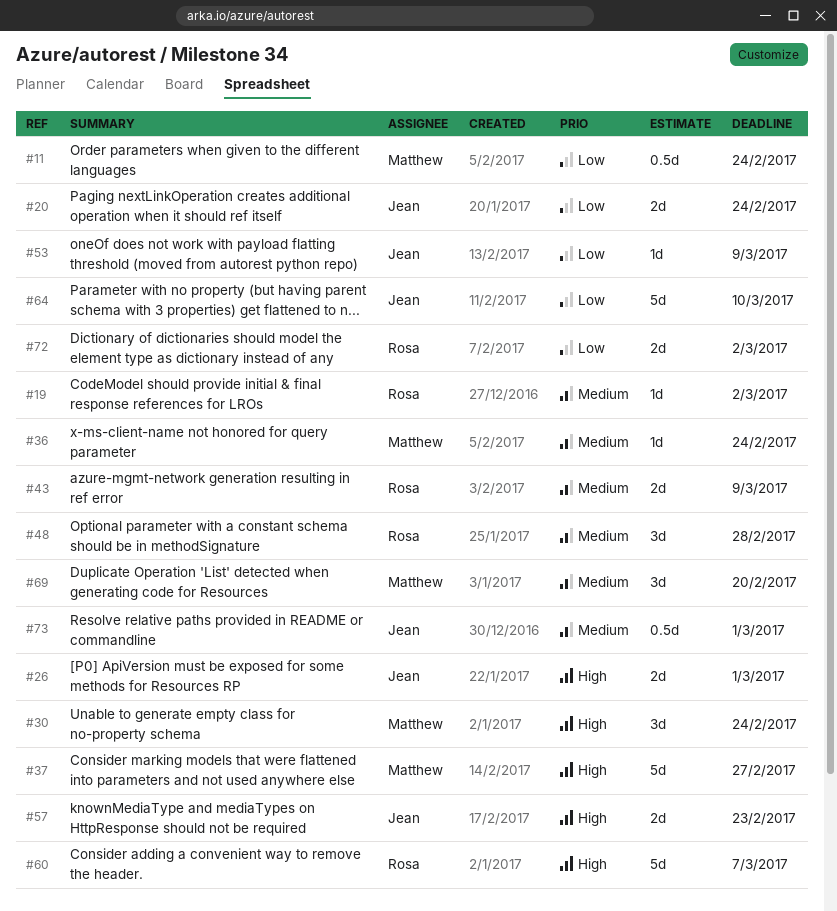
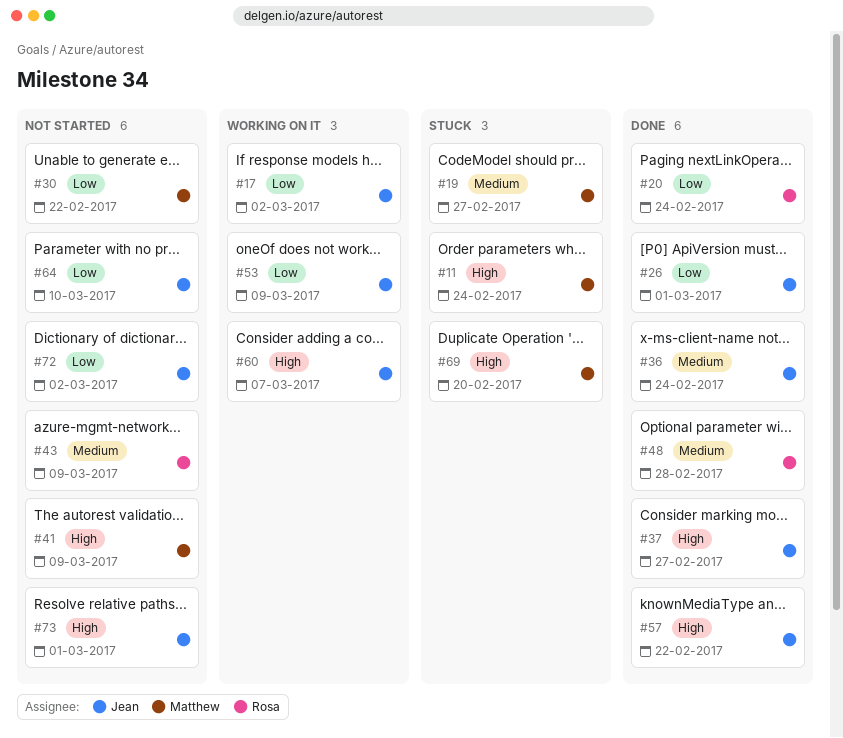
#11, priority: Low -> High
#17: none -> present
#19, owner: Rosa -> Matthew
#19, due: Mar 2 -> Feb 27
#20, owner: Jean -> Rosa
#26, priority: High -> Low
#30, priority: High -> Low
#30, due: Feb 24 -> Feb 22
#36, owner: Matthew -> Jean
#37, owner: Matthew -> Jean
#41: none -> present
#57, due: Feb 23 -> Feb 22
#60, owner: Rosa -> Jean
#69, priority: Medium -> High
#72, owner: Rosa -> Jean
#73, priority: Medium -> High

